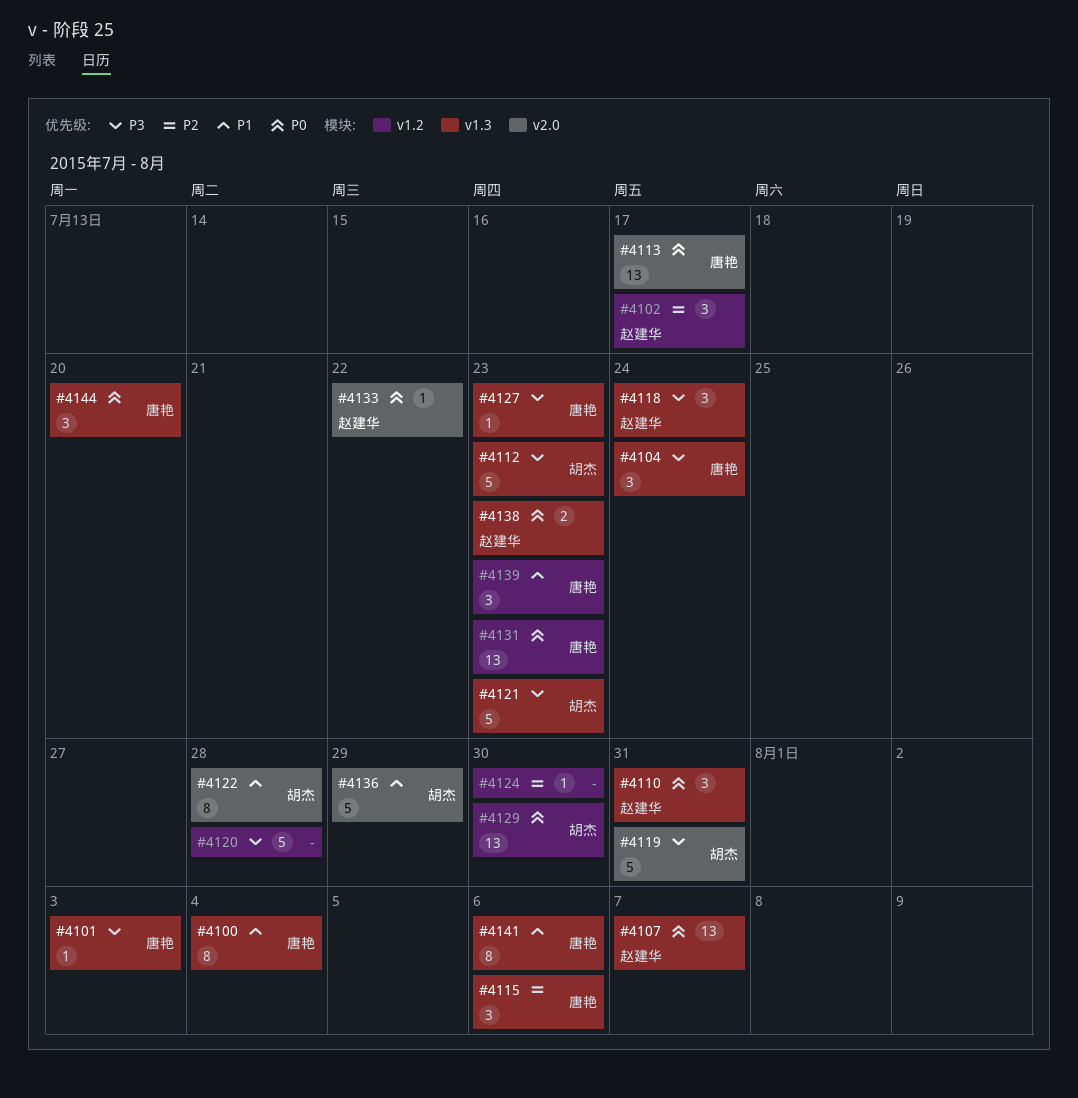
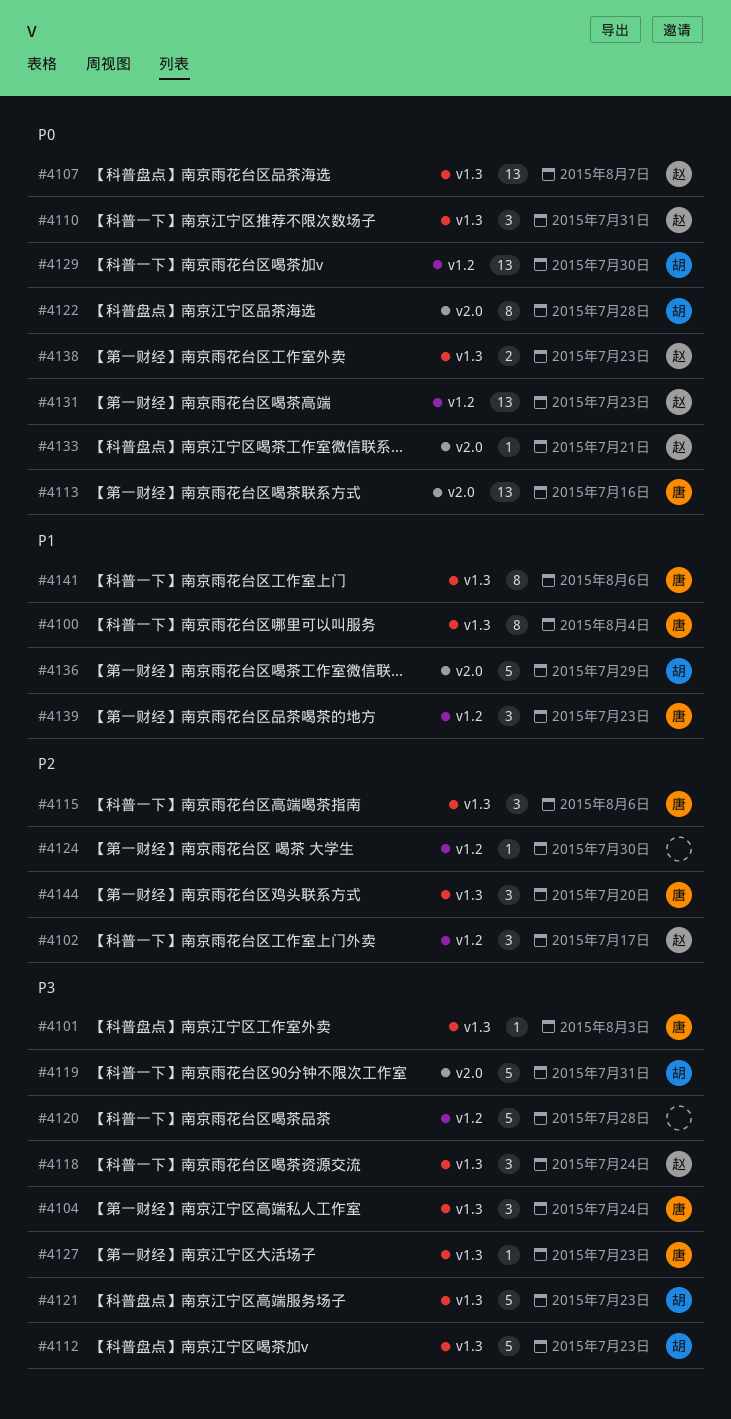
#4113, due: Jul 17 -> Jul 16
#4122, priority: P1 -> P0
#4131, owner: 唐艳 -> 赵建华
#4133, due: Jul 22 -> Jul 21
#4144, priority: P0 -> P2

